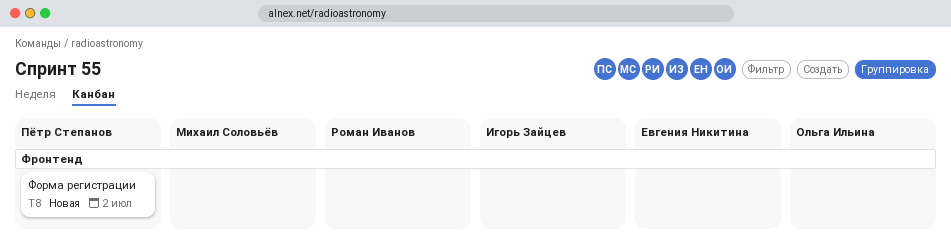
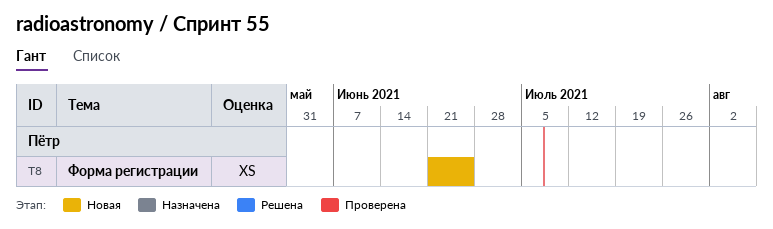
T8, due: Jul 2 -> Jun 25

